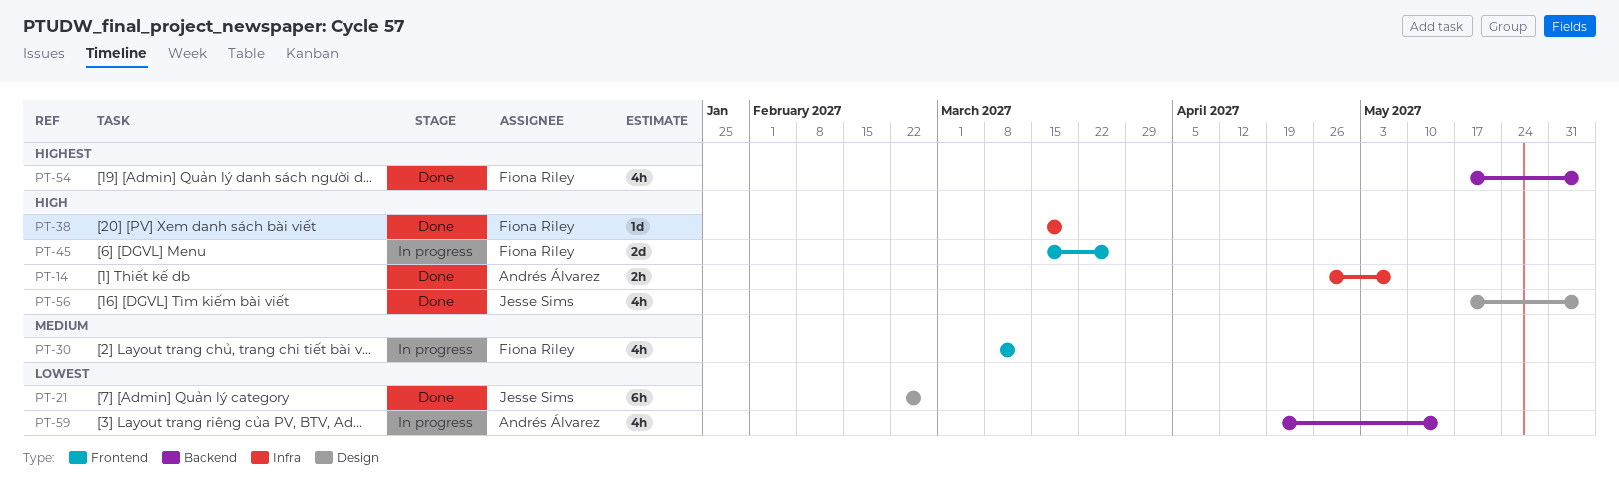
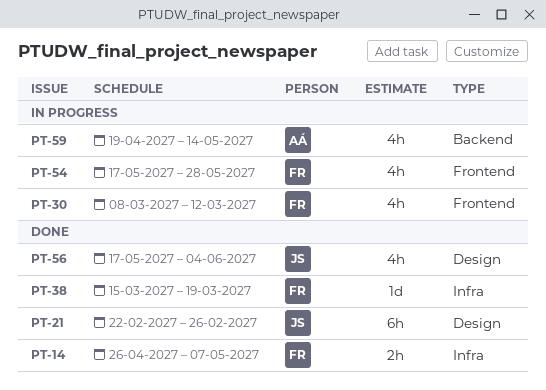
PT-14, owner: Andrés Álvarez -> Fiona Riley
PT-45: present -> none
PT-54, status: Done -> In progress
PT-54, label: Backend -> Frontend
PT-54, due: Jun 4 -> May 28

